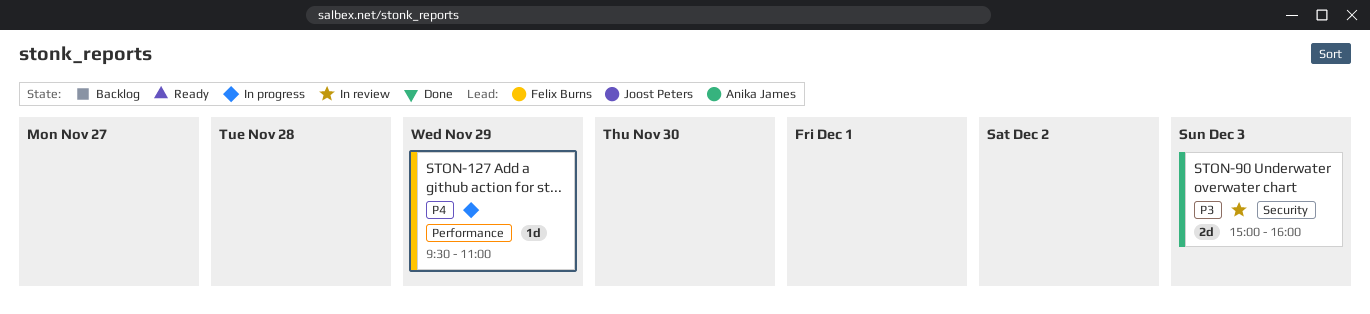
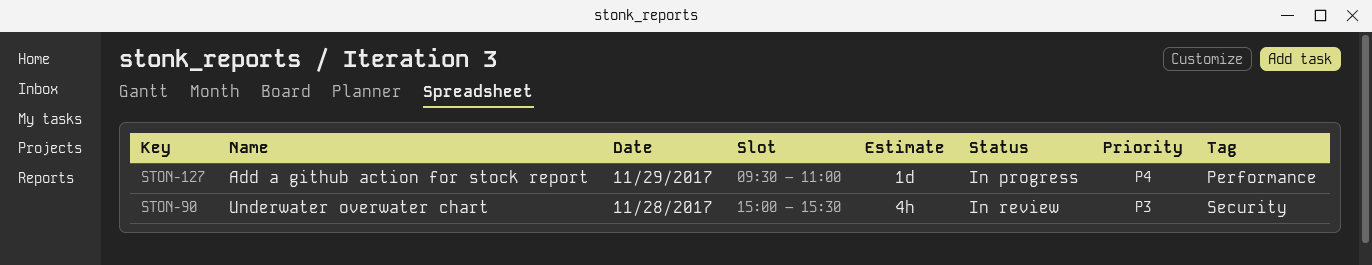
STON-90, estimate: 2d -> 4h
STON-90, day: Dec 3 -> Nov 28
STON-90, ends: 16:00 -> 15:30

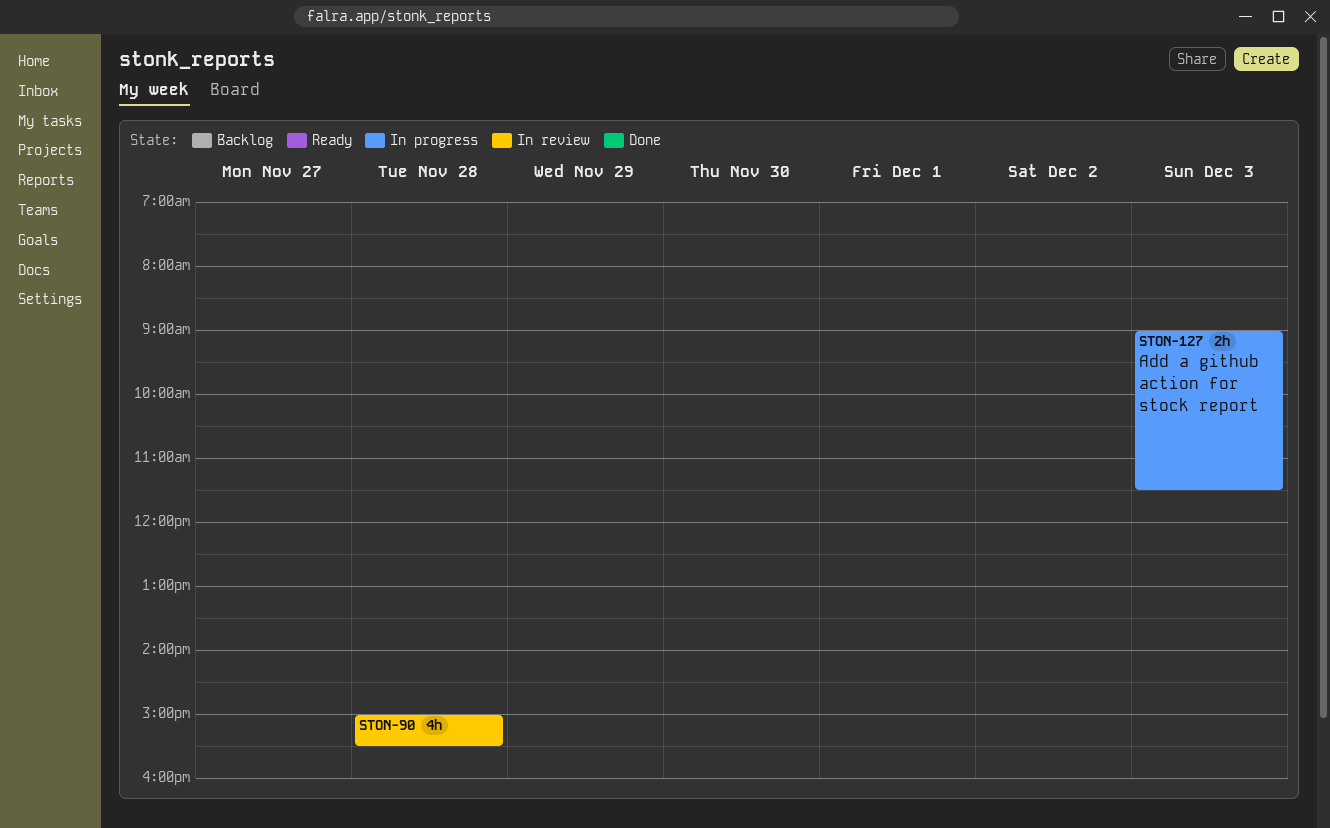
STON-127, estimate: 1d -> 2h
STON-127, day: Nov 29 -> Dec 3
STON-127, begins: 09:30 -> 09:00
STON-127, ends: 11:00 -> 11:30

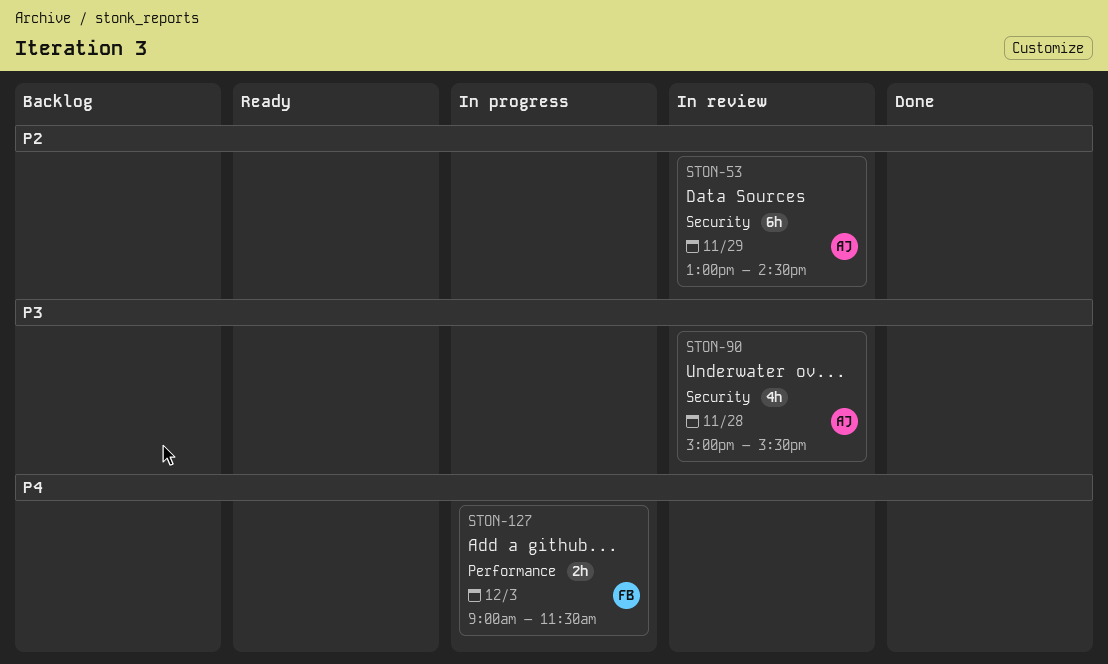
STON-53: none -> present

